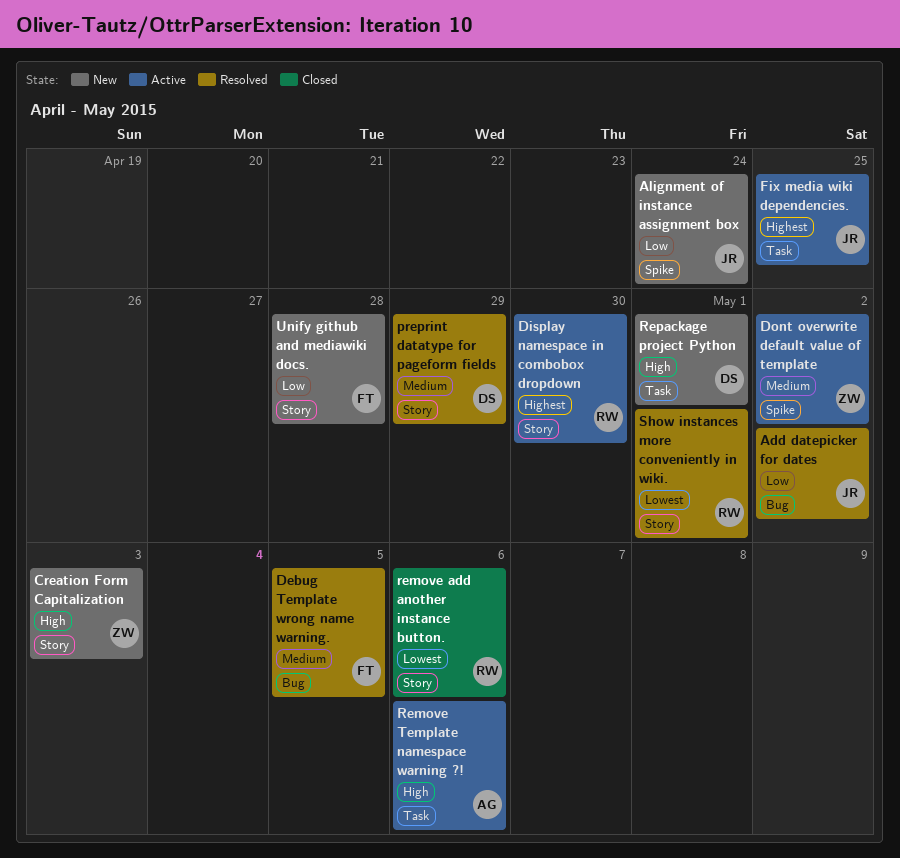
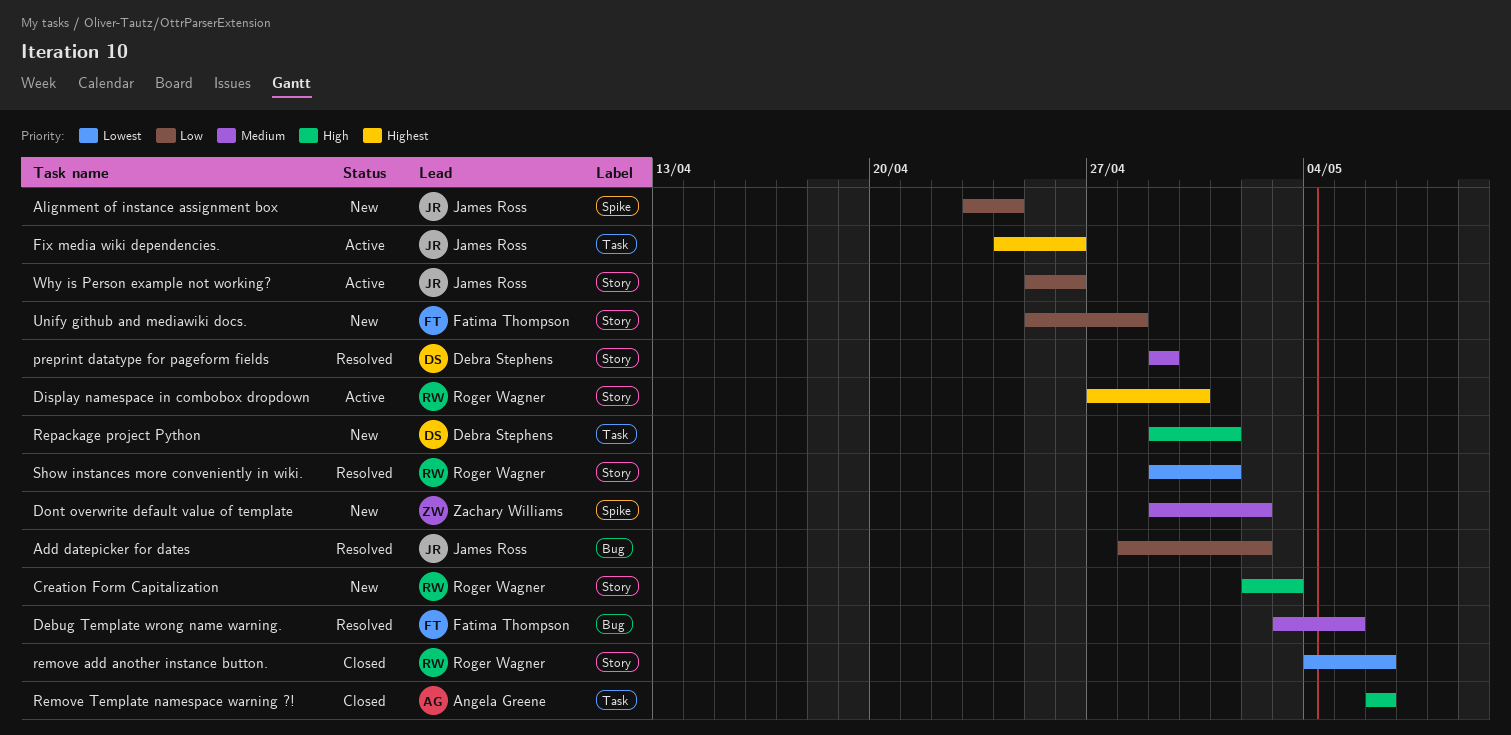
Creation Form Capitalization, owner: Zachary Williams -> Roger Wagner
Dont overwrite default value of template, status: Active -> New
Fix media wiki dependencies., due: Apr 25 -> Apr 26
Remove Template namespace warning ?!, status: Active -> Closed
Why is Person example not working?: none -> present

